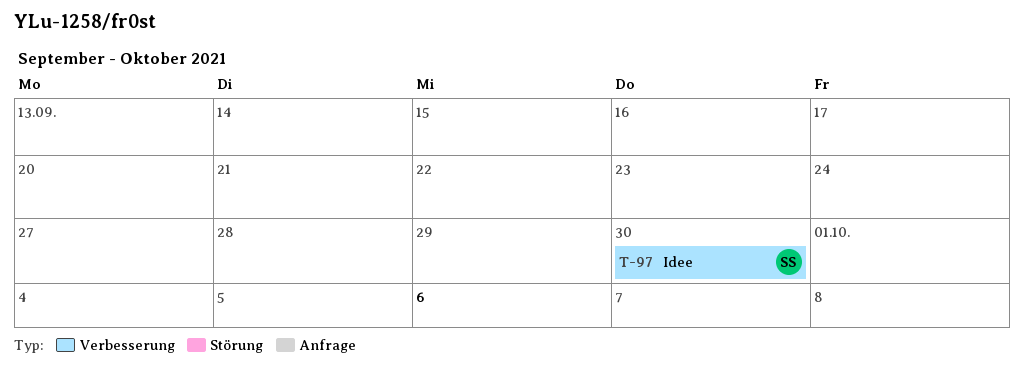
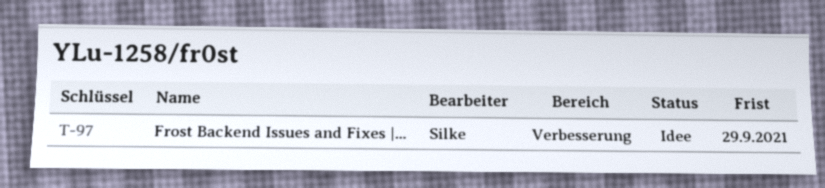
T-97, due: Sep 30 -> Sep 29

